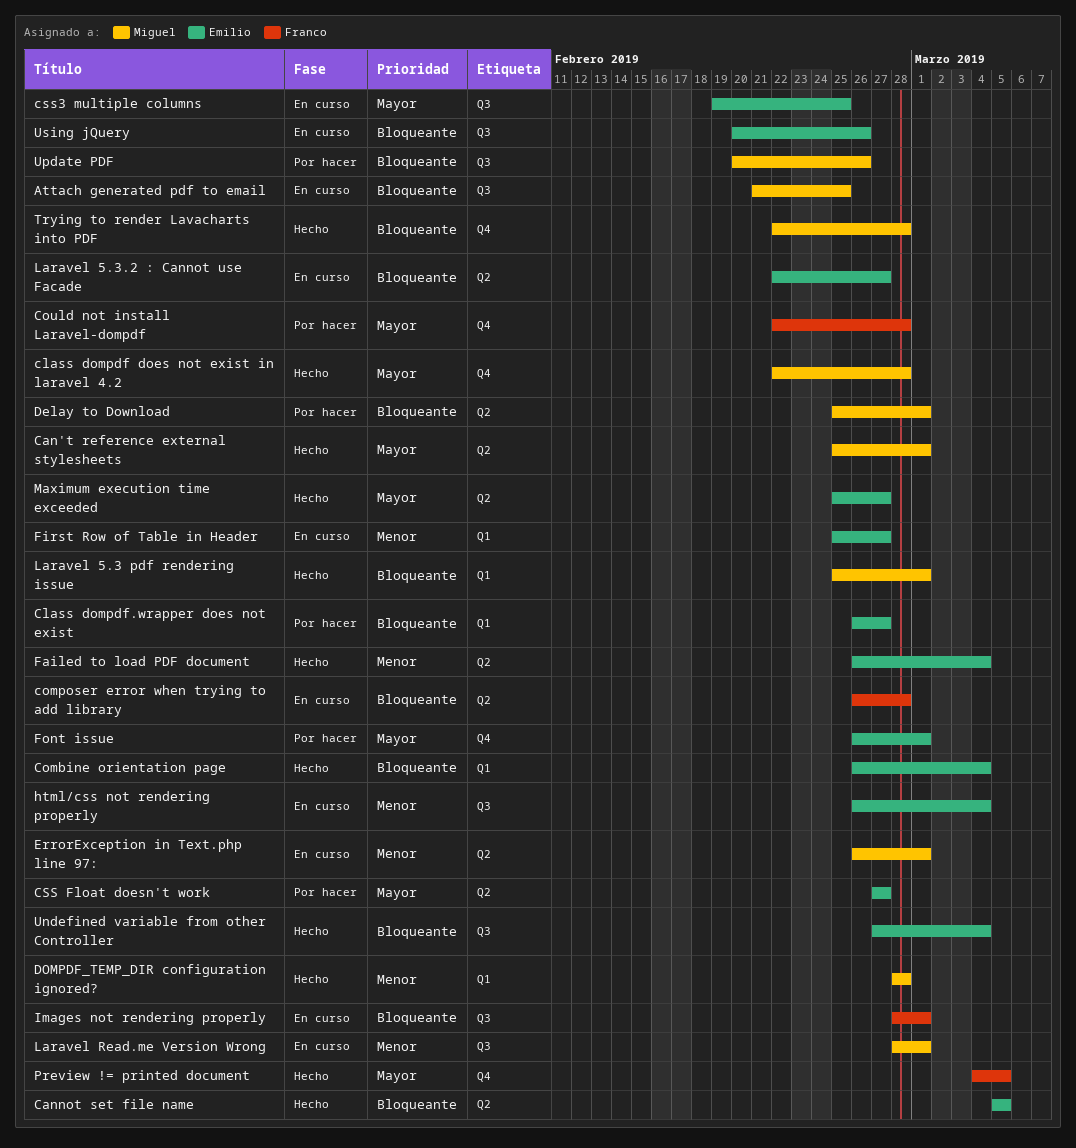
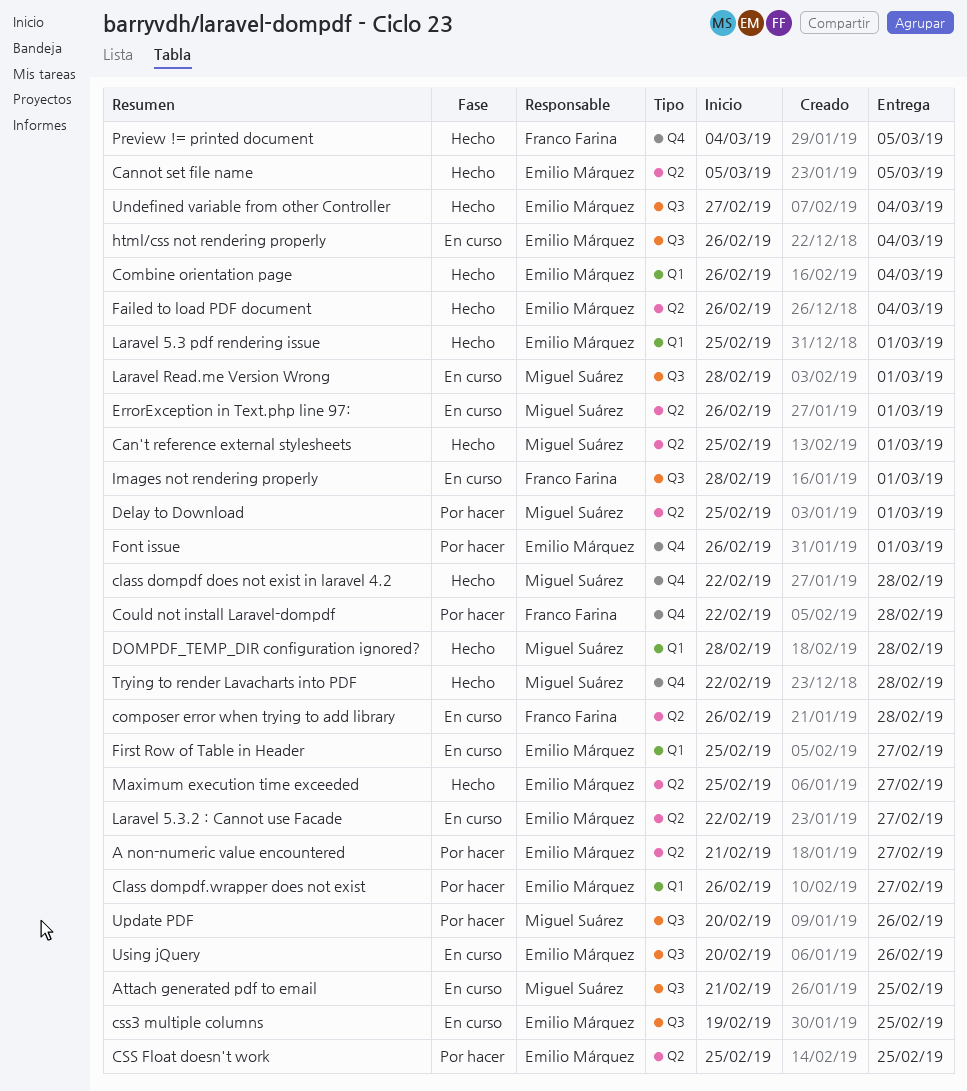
A non-numeric value encountered: none -> present
CSS Float doesn't work, start: Feb 27 -> Feb 25
CSS Float doesn't work, due: Feb 27 -> Feb 25
Laravel 5.3 pdf rendering issue, owner: Miguel Suárez -> Emilio Márquez

